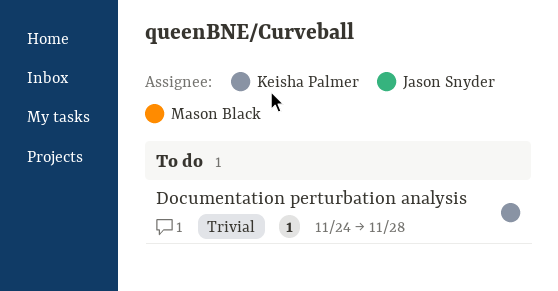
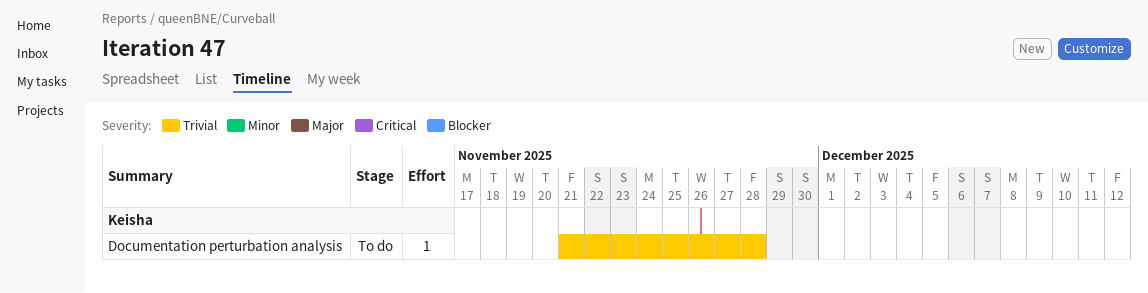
Documentation perturbation analysis, start: Nov 24 -> Nov 21

